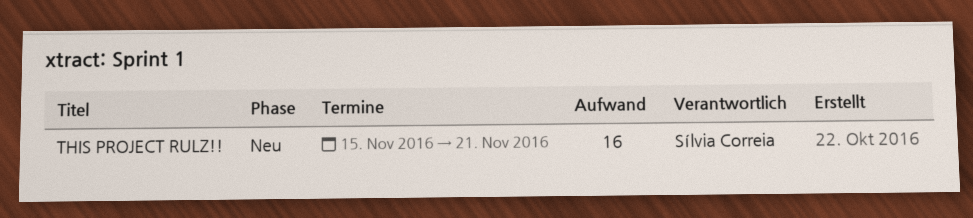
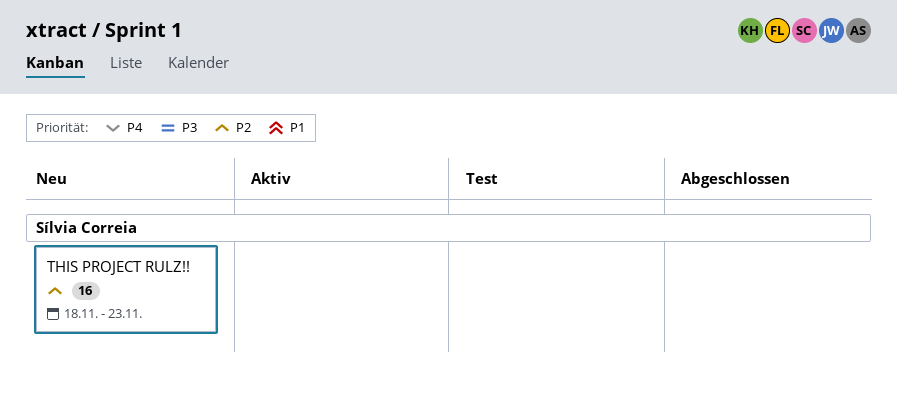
THIS PROJECT RULZ!!, start: Nov 15 -> Nov 18
THIS PROJECT RULZ!!, due: Nov 21 -> Nov 23

